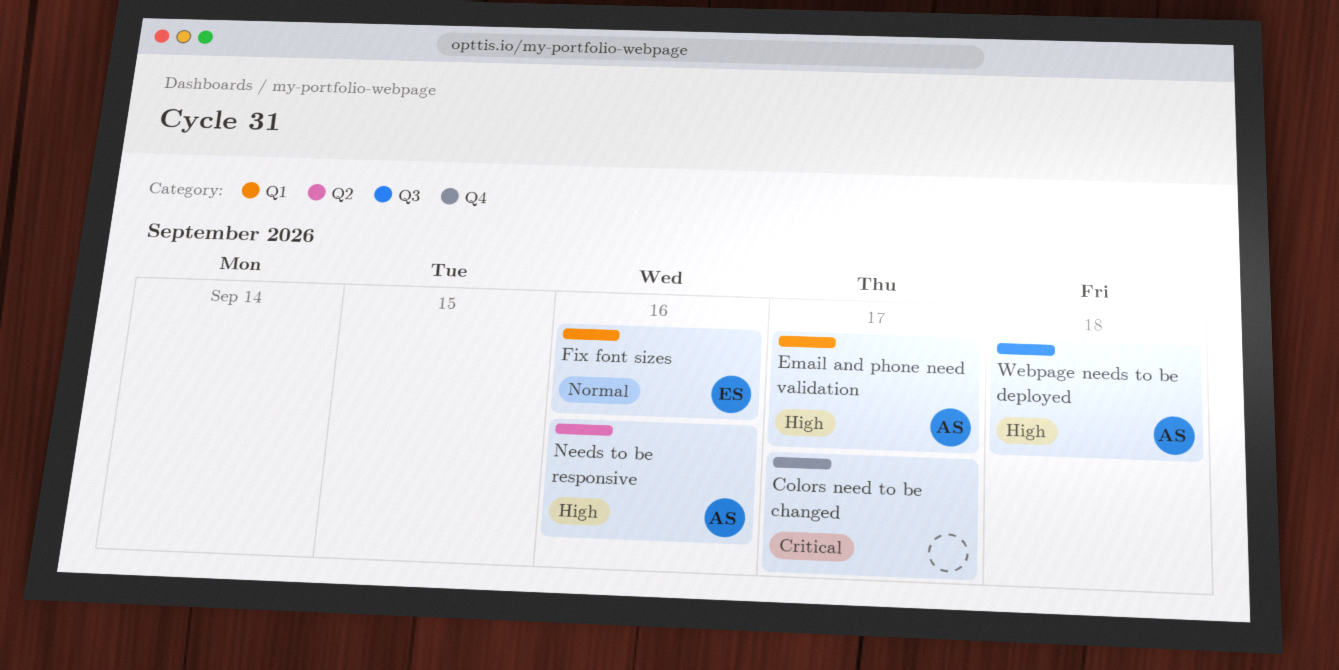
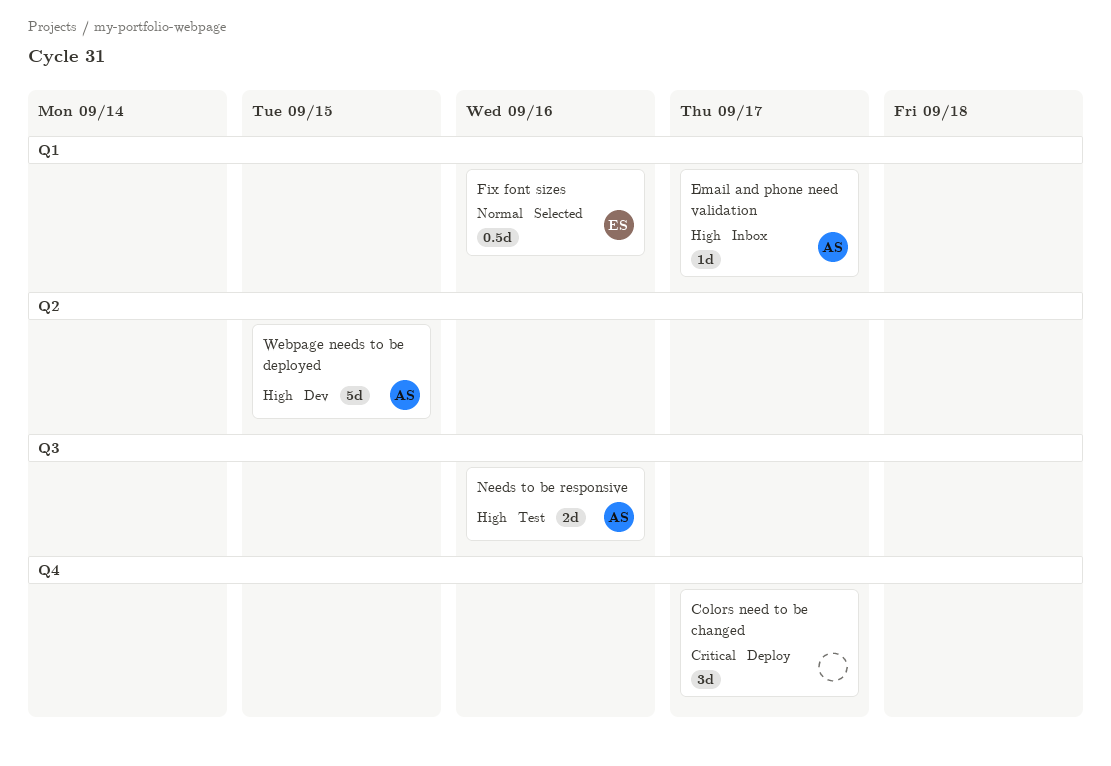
Needs to be responsive, label: Q2 -> Q3
Webpage needs to be deployed, label: Q3 -> Q2
Webpage needs to be deployed, due: Sep 18 -> Sep 15

